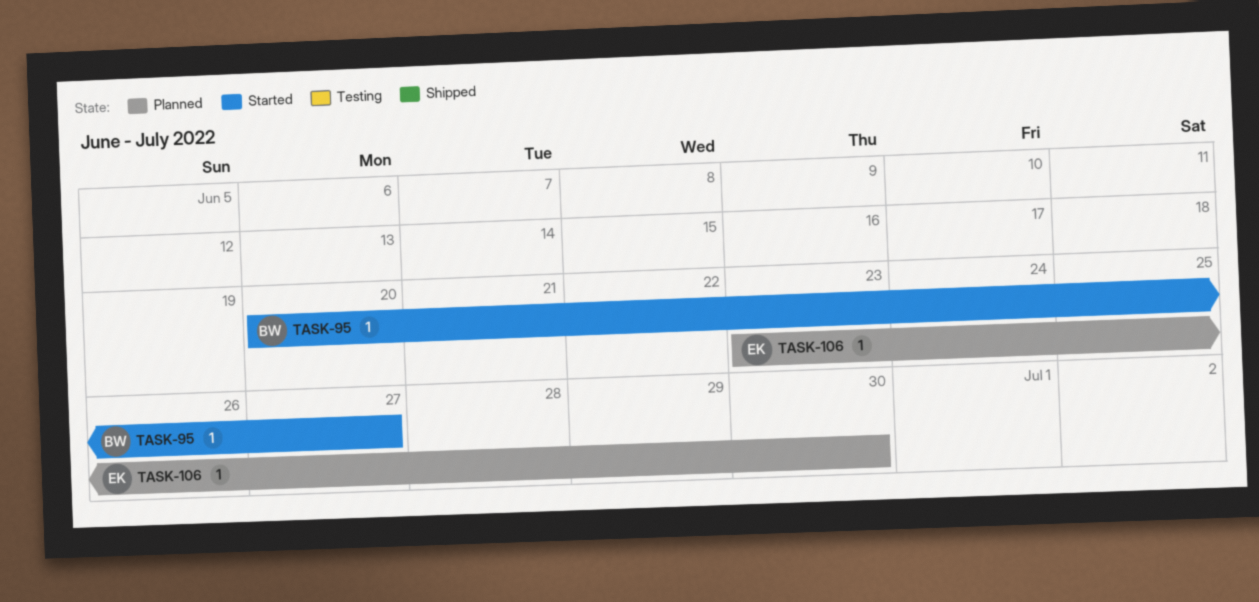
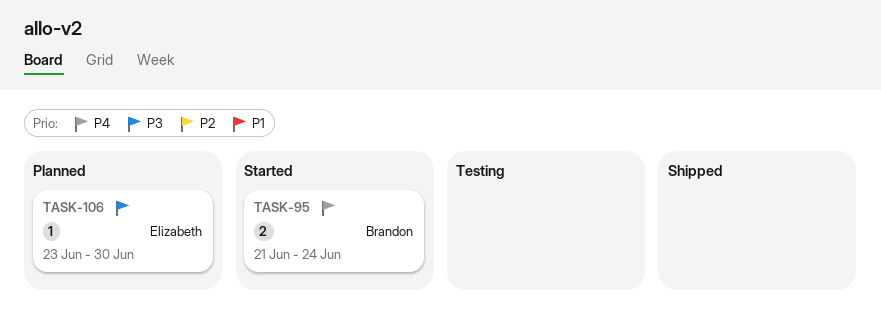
TASK-95, estimate: 1 -> 2
TASK-95, start: Jun 20 -> Jun 21
TASK-95, due: Jun 27 -> Jun 24

